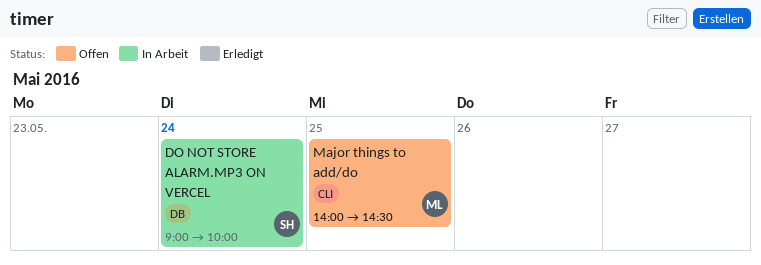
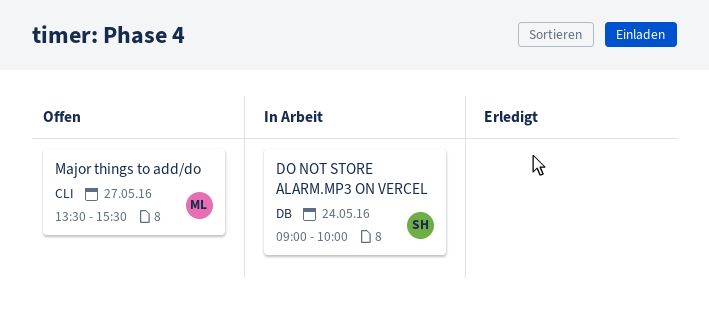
Major things to add/do, day: May 25 -> May 27
Major things to add/do, begins: 14:00 -> 13:30
Major things to add/do, ends: 14:30 -> 15:30

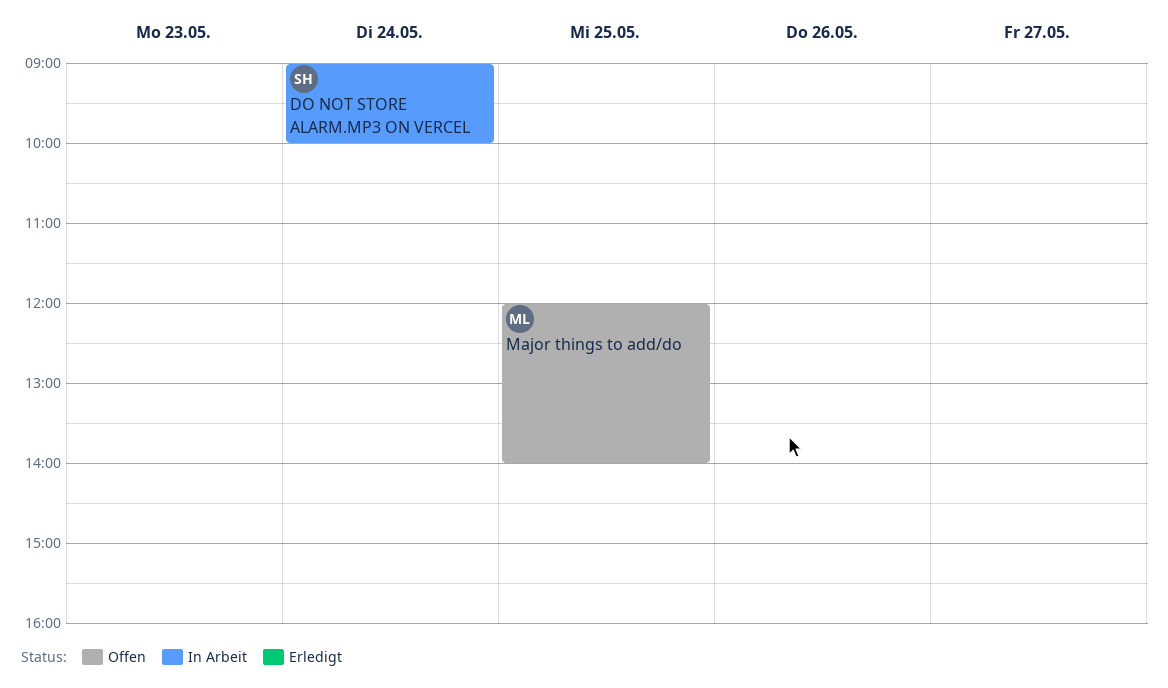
Major things to add/do, day: May 27 -> May 25
Major things to add/do, begins: 13:30 -> 12:00
Major things to add/do, ends: 15:30 -> 14:00

